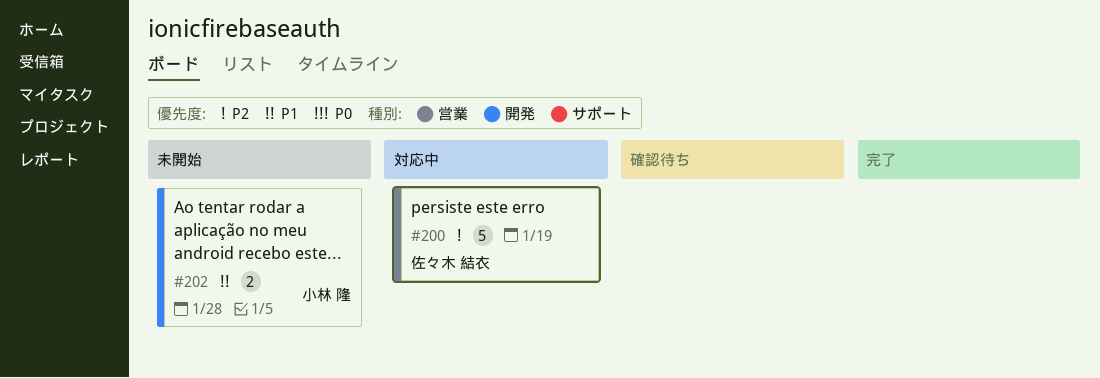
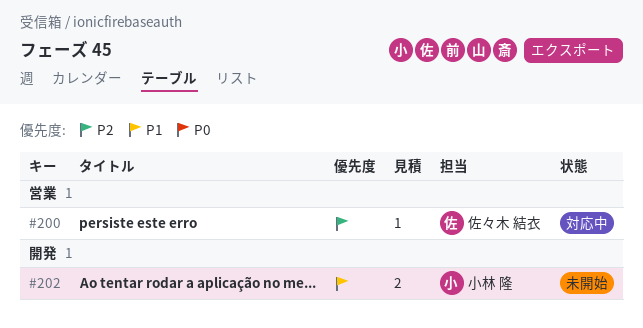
#200, estimate: 5 -> 1

